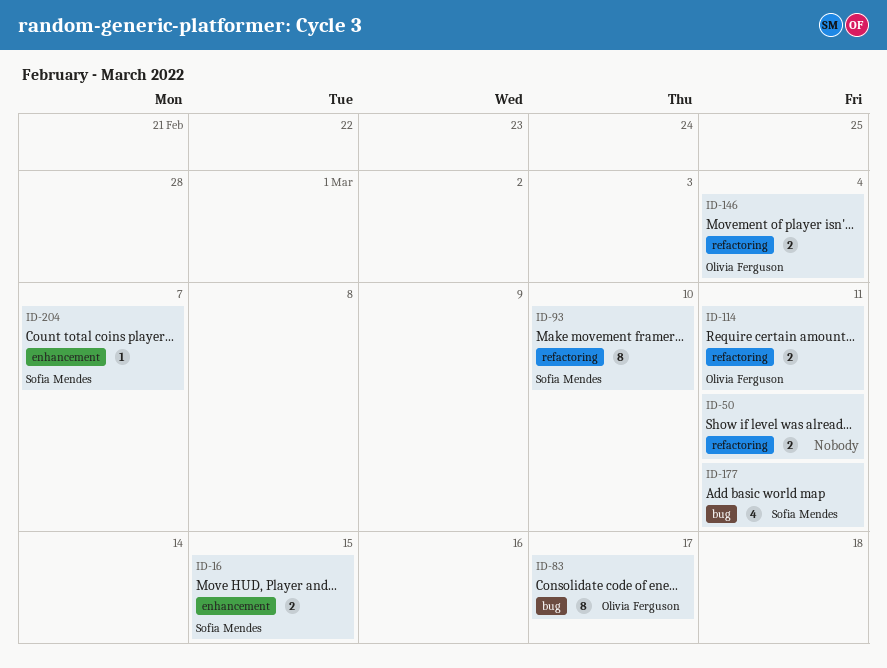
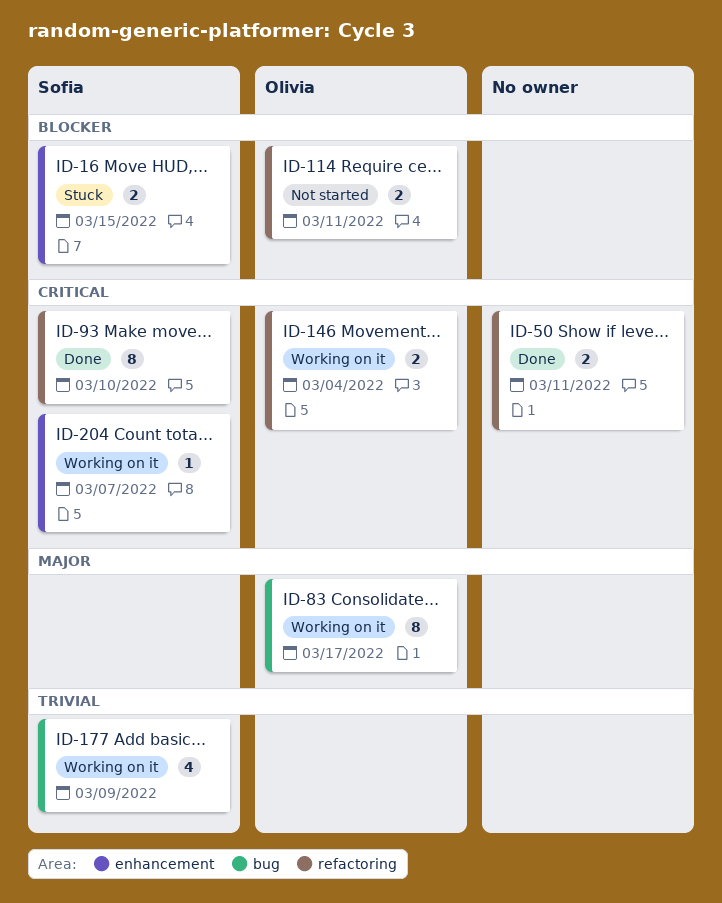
ID-177, due: Mar 11 -> Mar 9

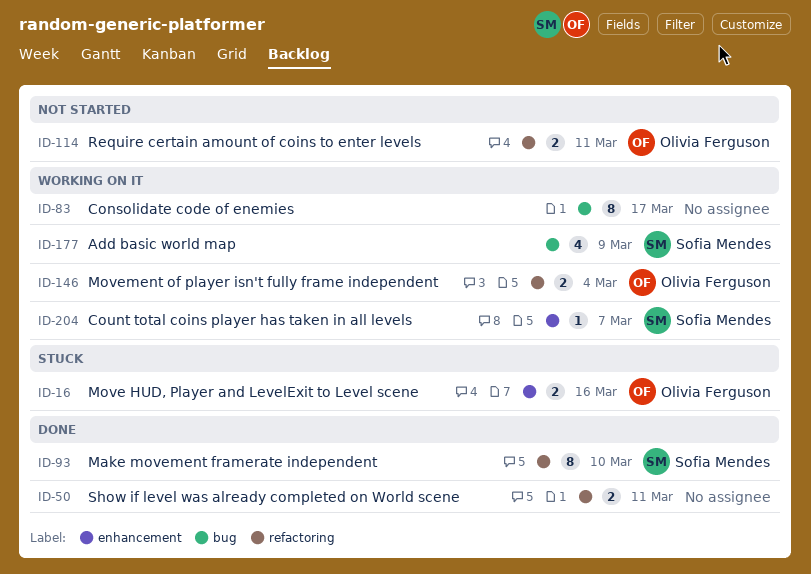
ID-16, owner: Sofia Mendes -> Olivia Ferguson
ID-16, due: Mar 15 -> Mar 16
ID-83, owner: Olivia Ferguson -> none

